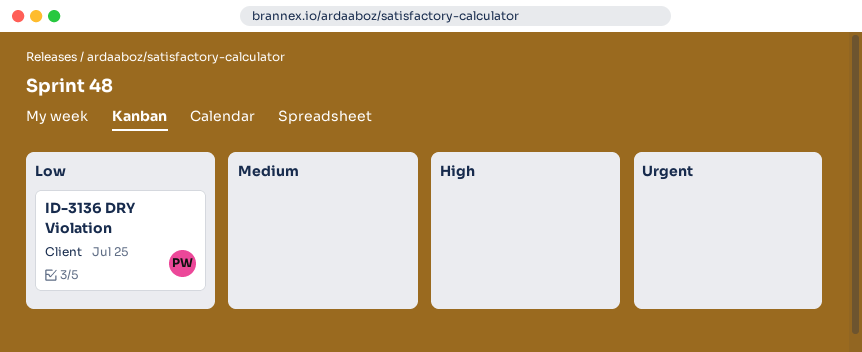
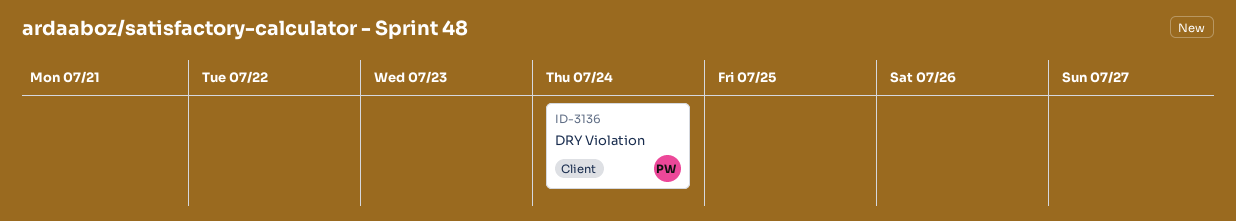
ID-3136, due: Jul 25 -> Jul 24

